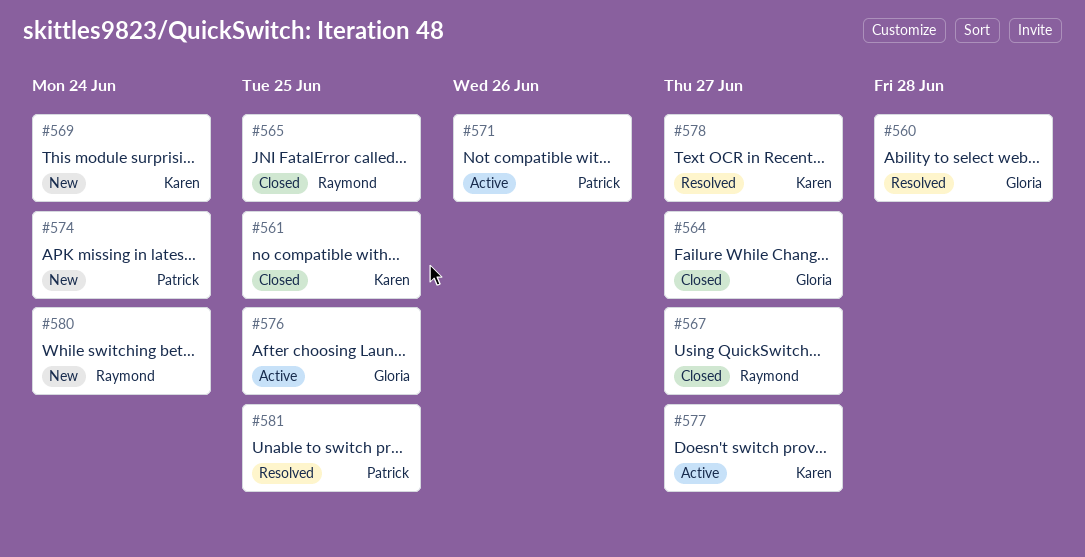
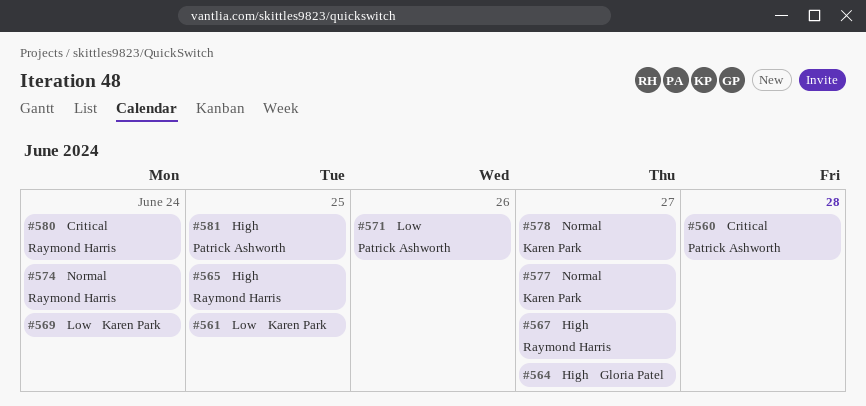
#560, owner: Gloria Patel -> Patrick Ashworth
#574, owner: Patrick Ashworth -> Raymond Harris
#576: present -> none

